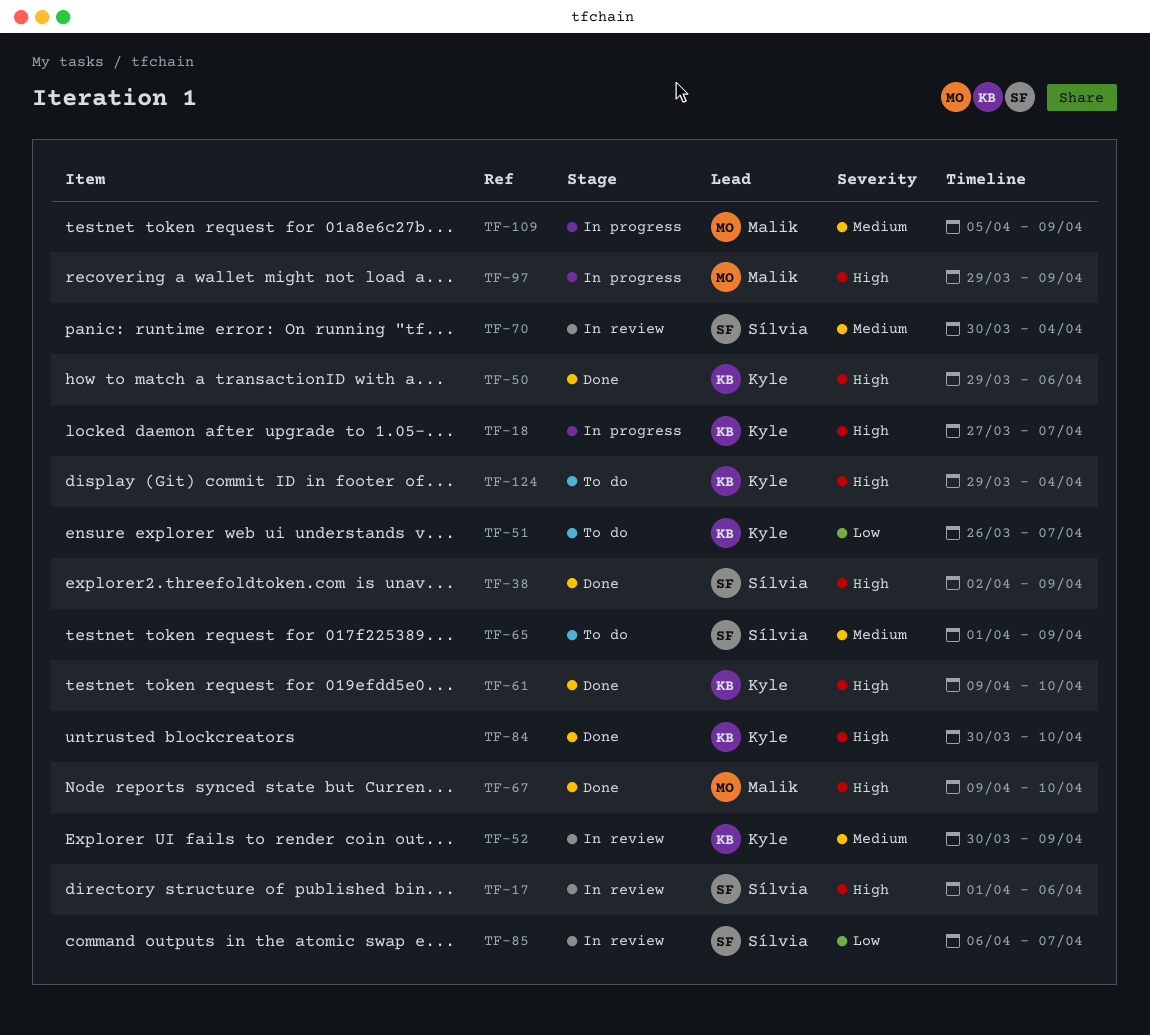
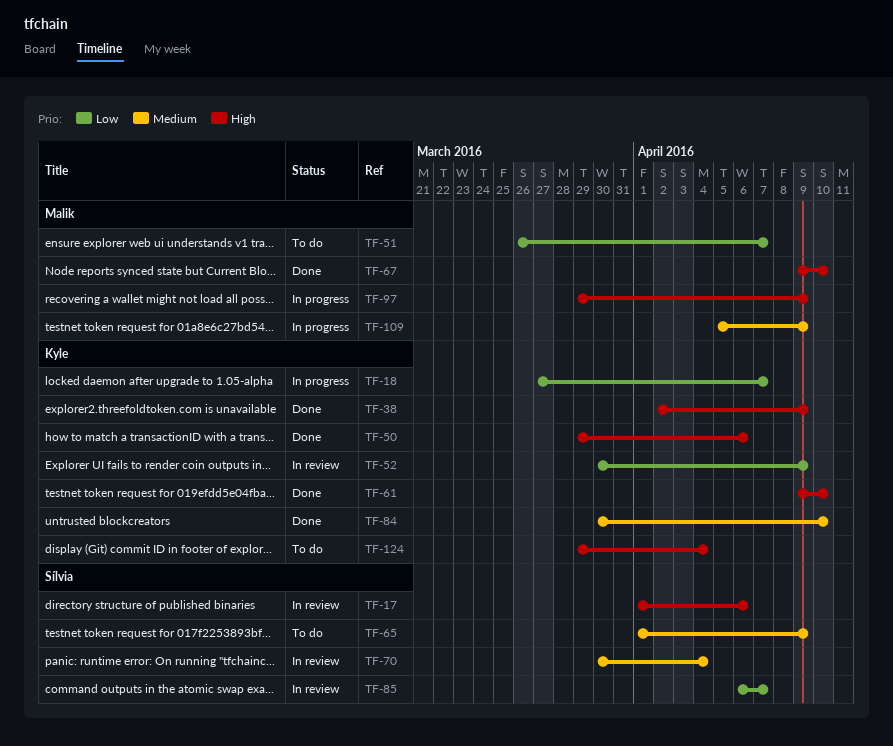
TF-18, priority: High -> Low
TF-38, owner: Sílvia -> Kyle
TF-51, owner: Kyle -> Malik
TF-52, priority: Medium -> Low
TF-84, priority: High -> Medium

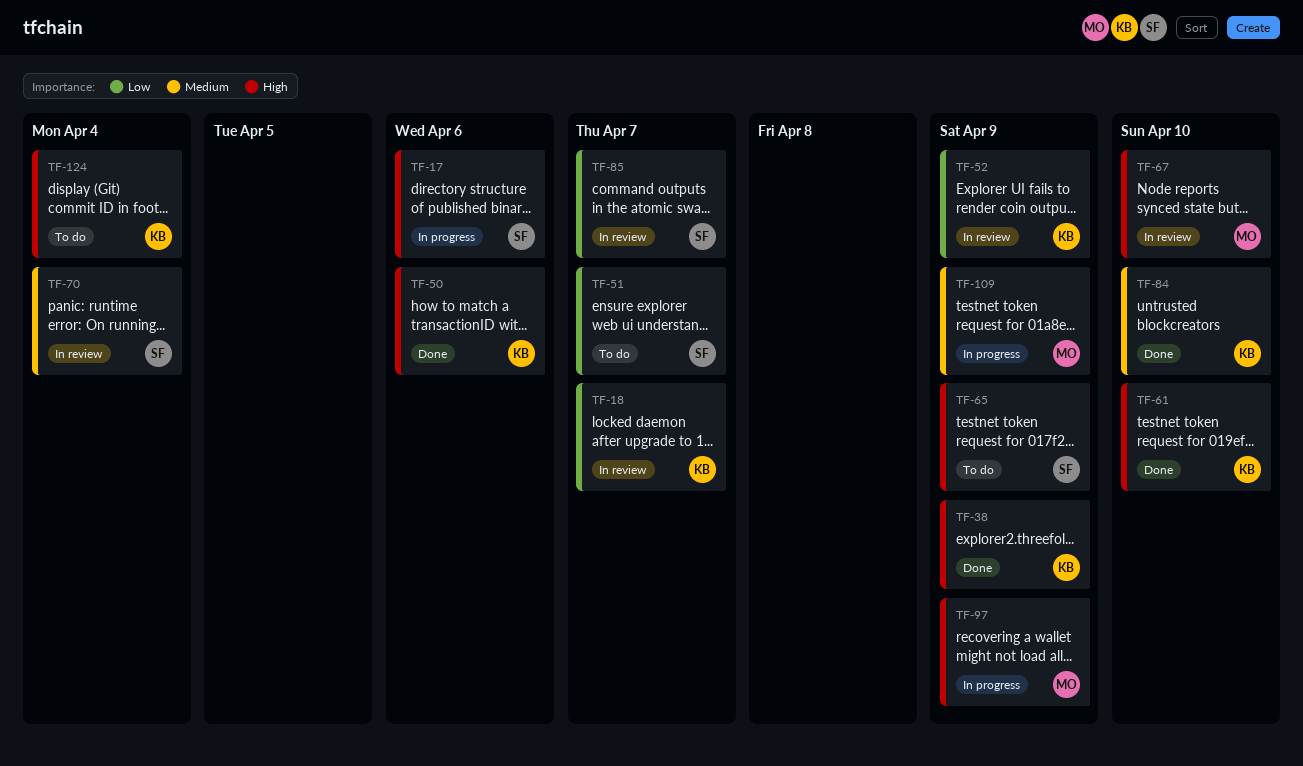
TF-17, status: In review -> In progress
TF-18, status: In progress -> In review
TF-51, owner: Malik -> Sílvia
TF-65, priority: Medium -> High
TF-67, status: Done -> In review

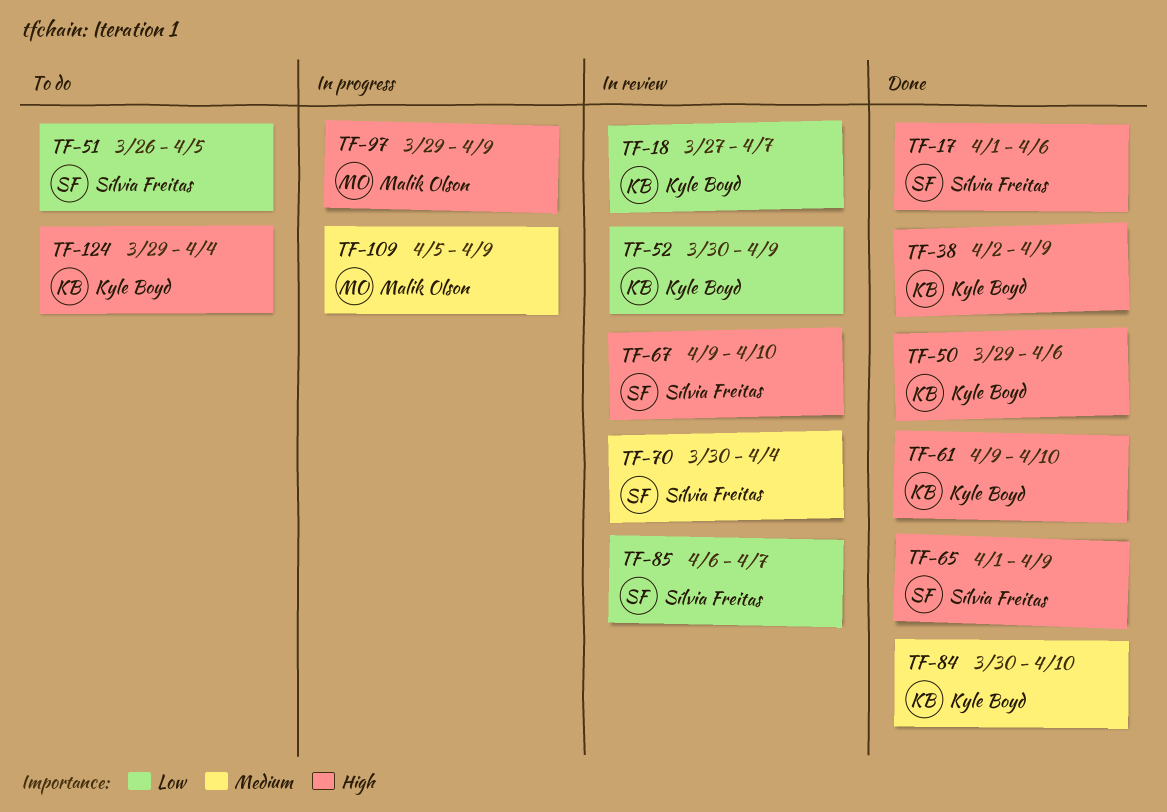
TF-17, status: In progress -> Done
TF-51, due: Apr 7 -> Apr 5
TF-65, status: To do -> Done
TF-67, owner: Malik Olson -> Sílvia Freitas

